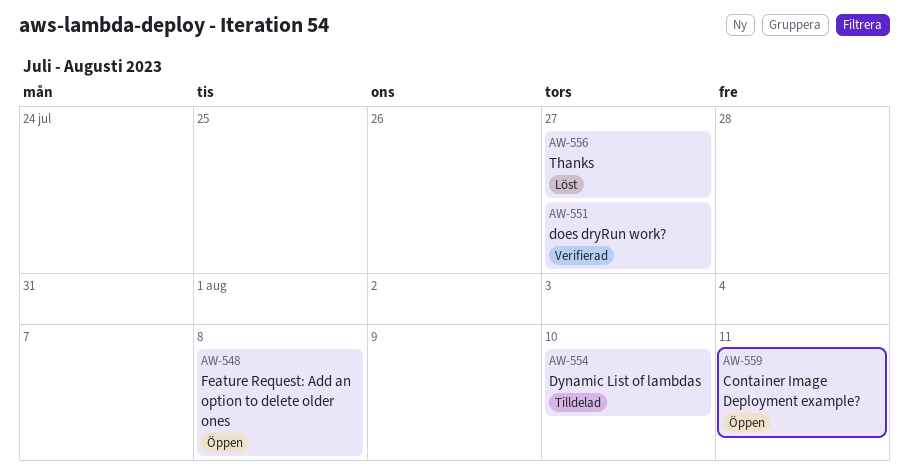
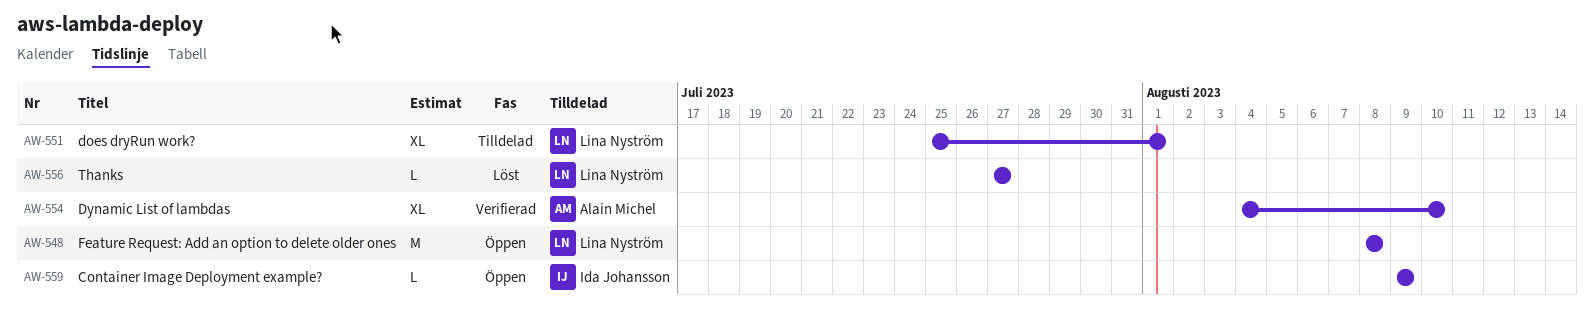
AW-551, status: Verifierad -> Tilldelad
AW-551, due: Jul 27 -> Aug 1
AW-554, status: Tilldelad -> Verifierad
AW-559, due: Aug 11 -> Aug 9

